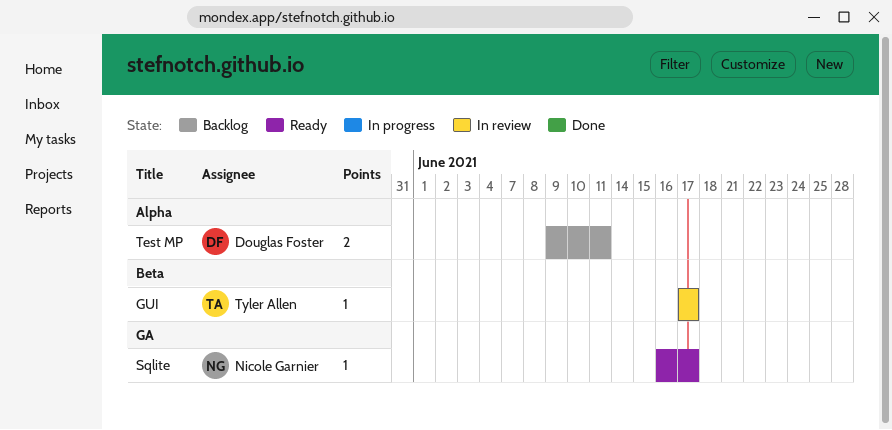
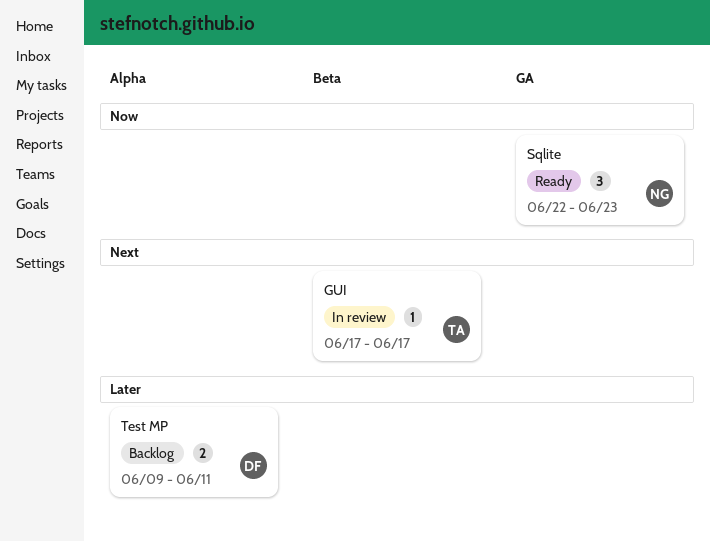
Sqlite, estimate: 1 -> 3
Sqlite, start: Jun 16 -> Jun 22
Sqlite, due: Jun 17 -> Jun 23

